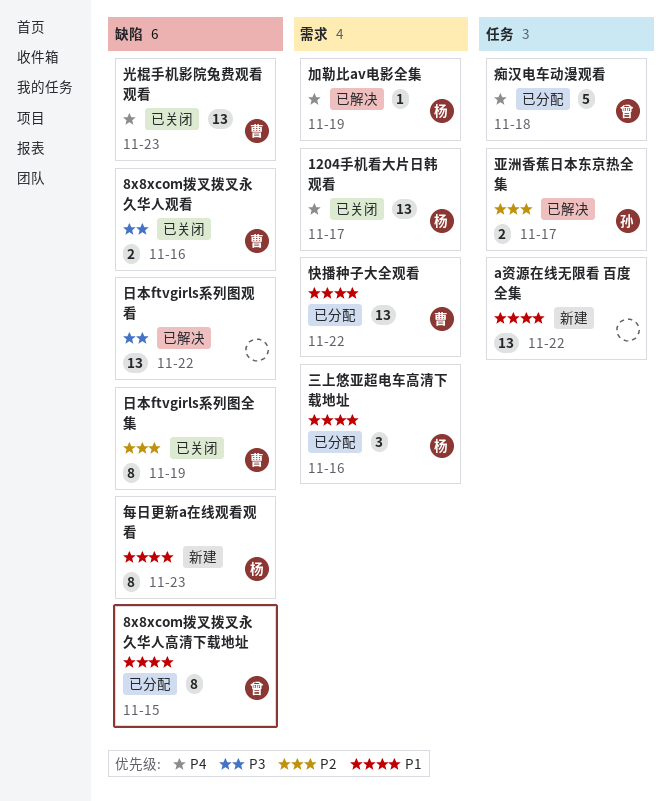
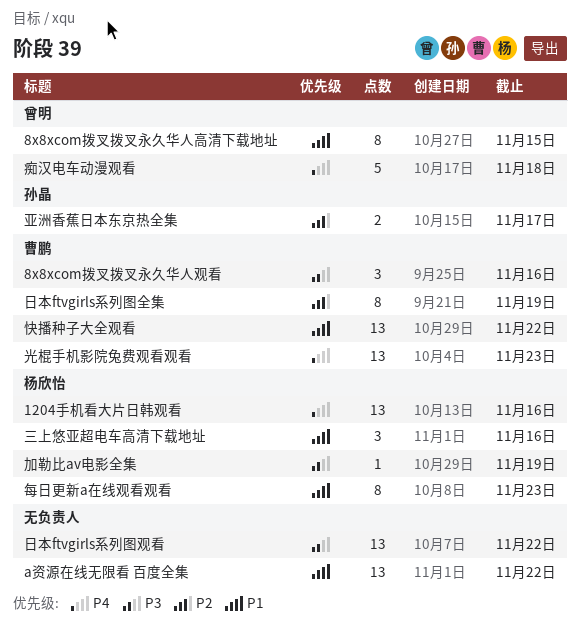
1204手机看大片日韩观看, due: Nov 17 -> Nov 16
8x8xcom拨叉拨叉永久华人观看, estimate: 2 -> 3
加勒比av电影全集, priority: P4 -> P3

